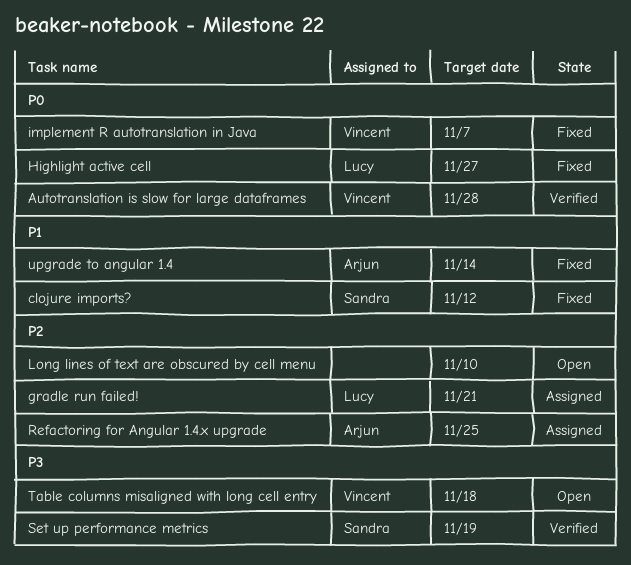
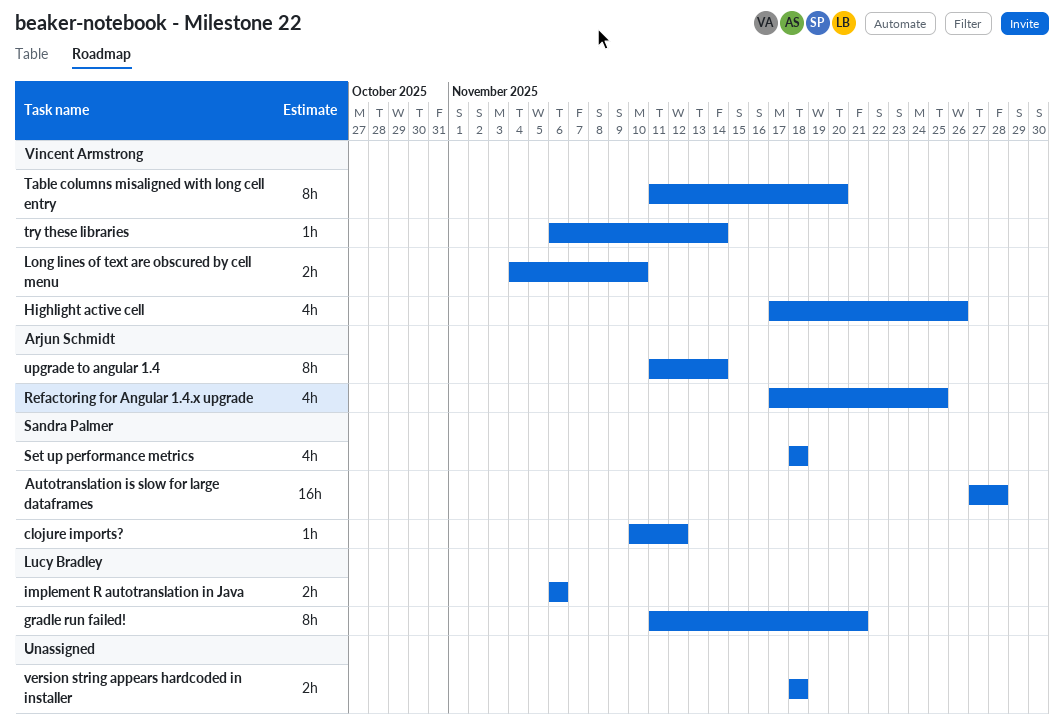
Autotranslation is slow for large dataframes, owner: Vincent Armstrong -> Sandra Palmer
Highlight active cell, owner: Lucy Bradley -> Vincent Armstrong
Highlight active cell, due: Nov 27 -> Nov 26
implement R autotranslation in Java, owner: Vincent Armstrong -> Lucy Bradley
implement R autotranslation in Java, due: Nov 7 -> Nov 6
Long lines of text are obscured by cell menu, owner: none -> Vincent Armstrong
Set up performance metrics, due: Nov 19 -> Nov 18
Table columns misaligned with long cell entry, due: Nov 18 -> Nov 20
try these libraries: none -> present
version string appears hardcoded in installer: none -> present

